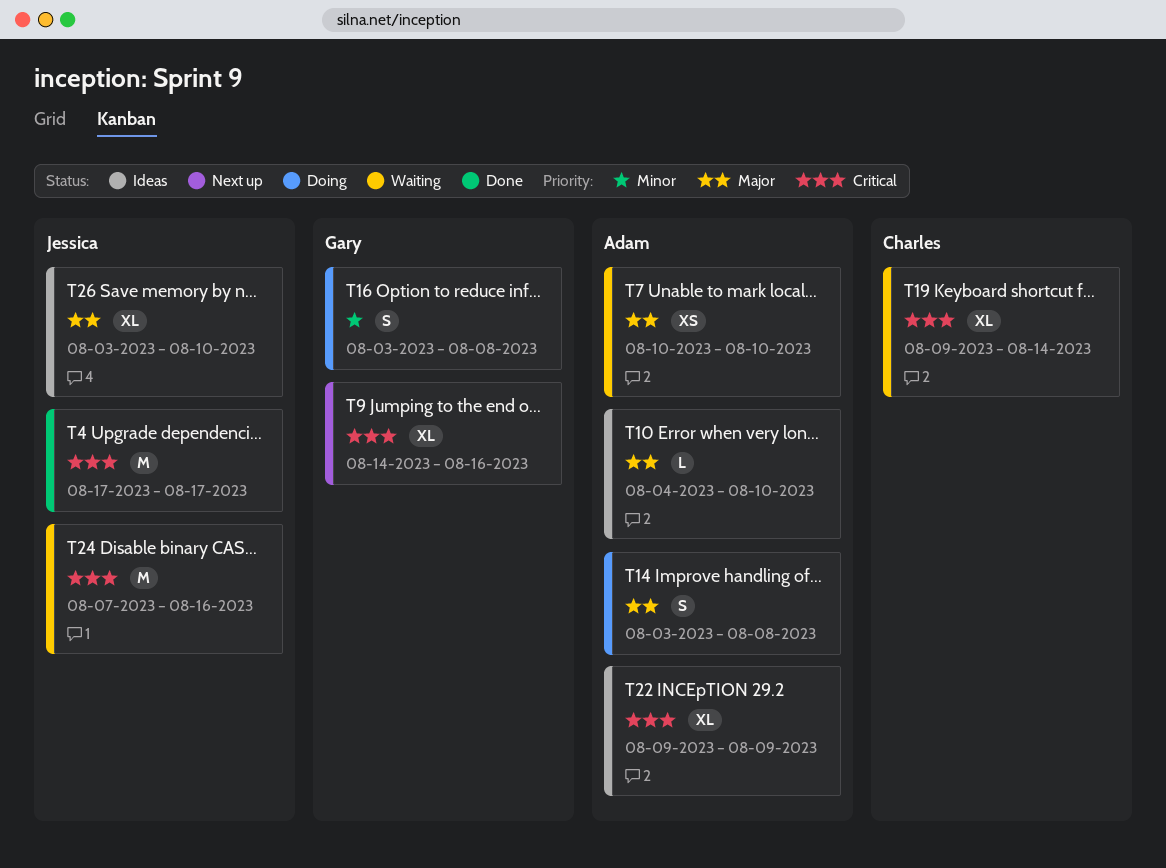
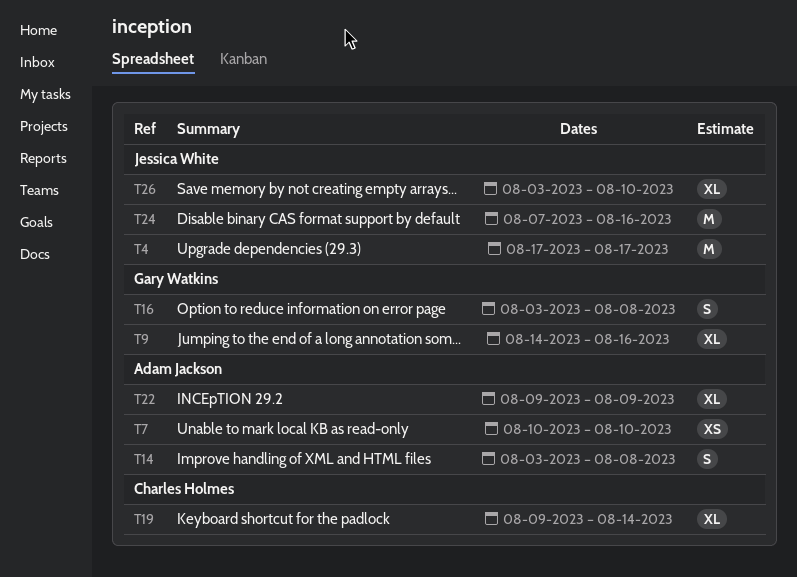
T10: present -> none

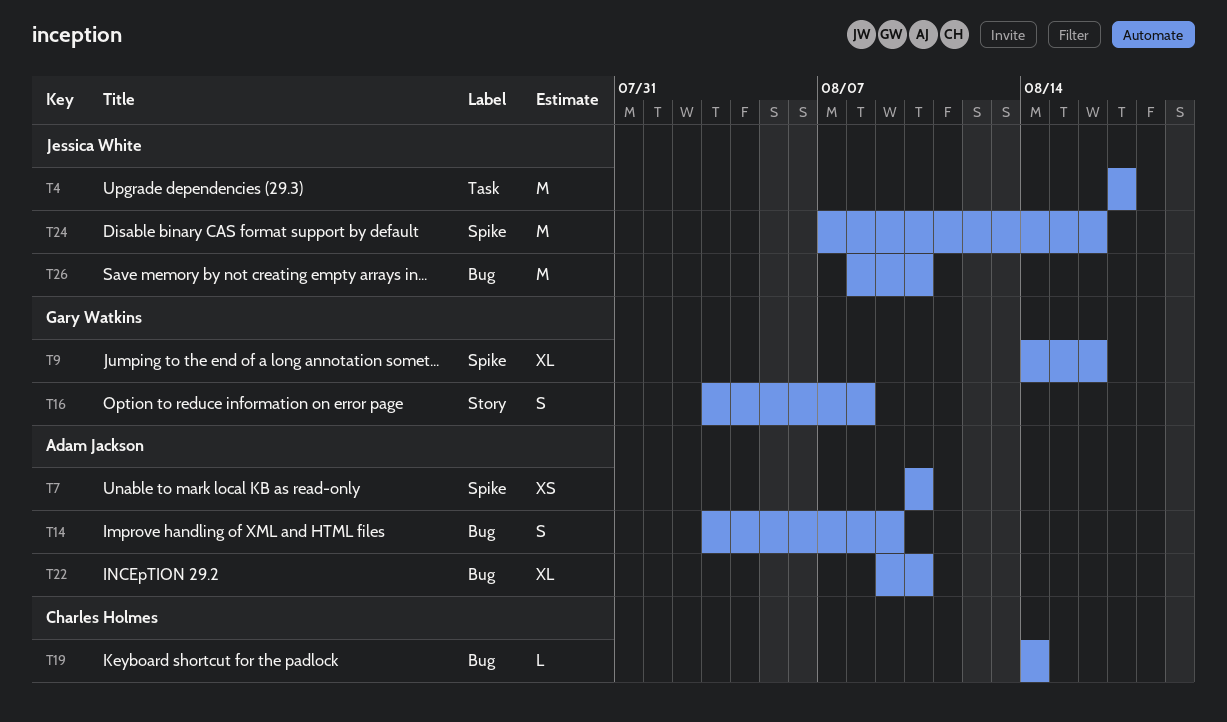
T14, due: Aug 8 -> Aug 9
T19, estimate: XL -> L
T19, start: Aug 9 -> Aug 14
T22, due: Aug 9 -> Aug 10
T26, estimate: XL -> M
T26, start: Aug 3 -> Aug 8

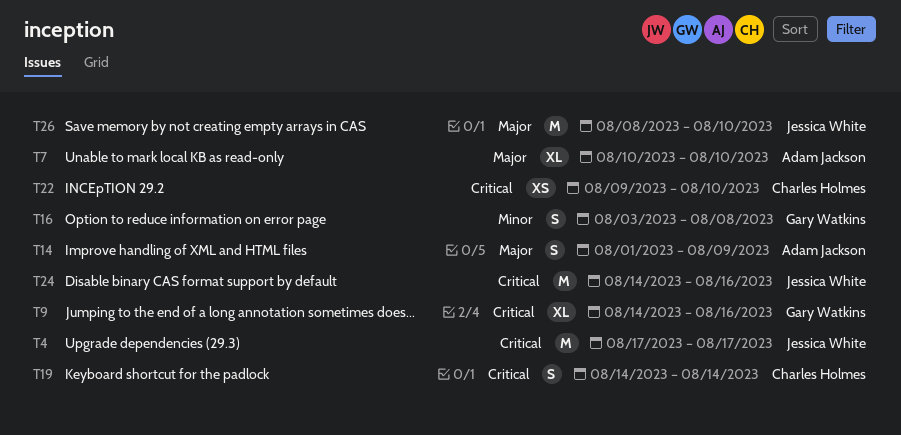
T7, estimate: XS -> XL
T14, start: Aug 3 -> Aug 1
T19, estimate: L -> S
T22, owner: Adam Jackson -> Charles Holmes
T22, estimate: XL -> XS
T24, start: Aug 7 -> Aug 14

